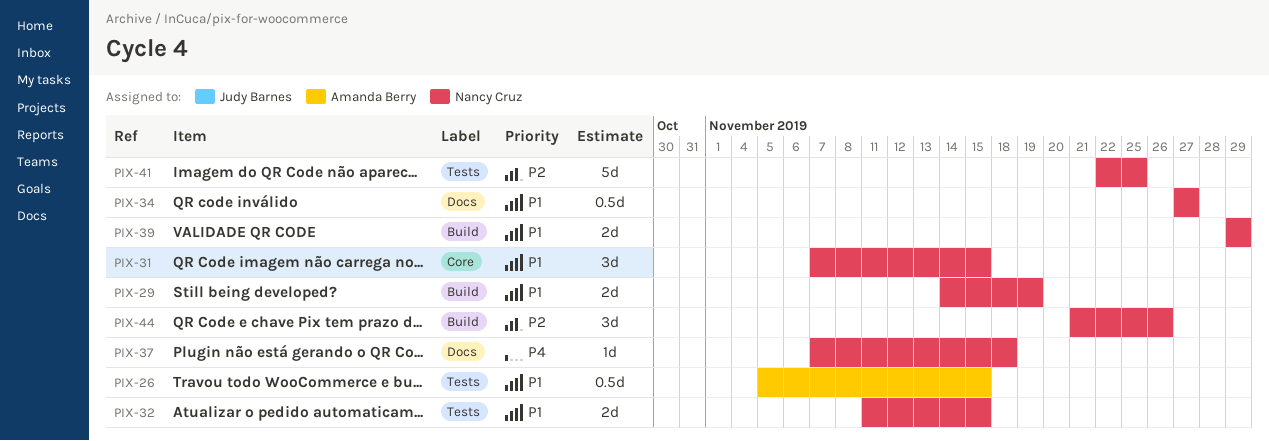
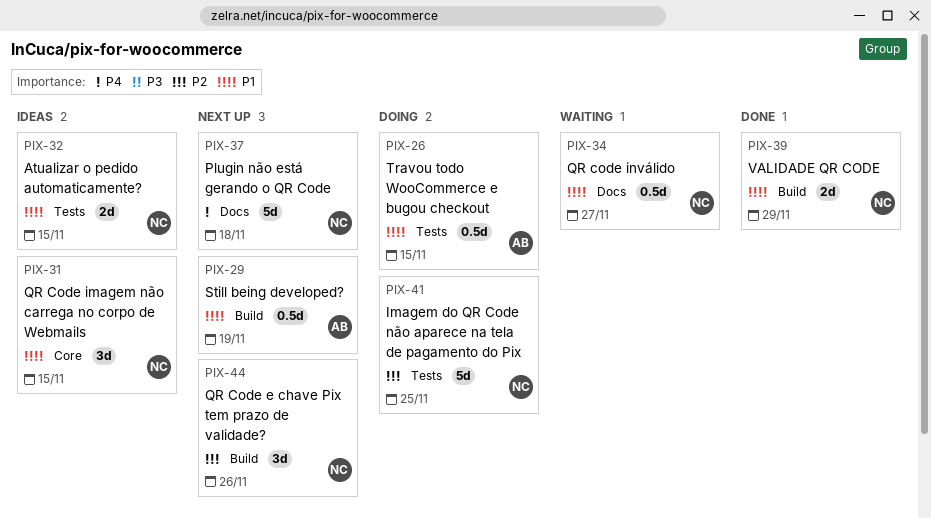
PIX-29, owner: Nancy Cruz -> Amanda Berry
PIX-29, estimate: 2d -> 0.5d
PIX-37, estimate: 1d -> 5d

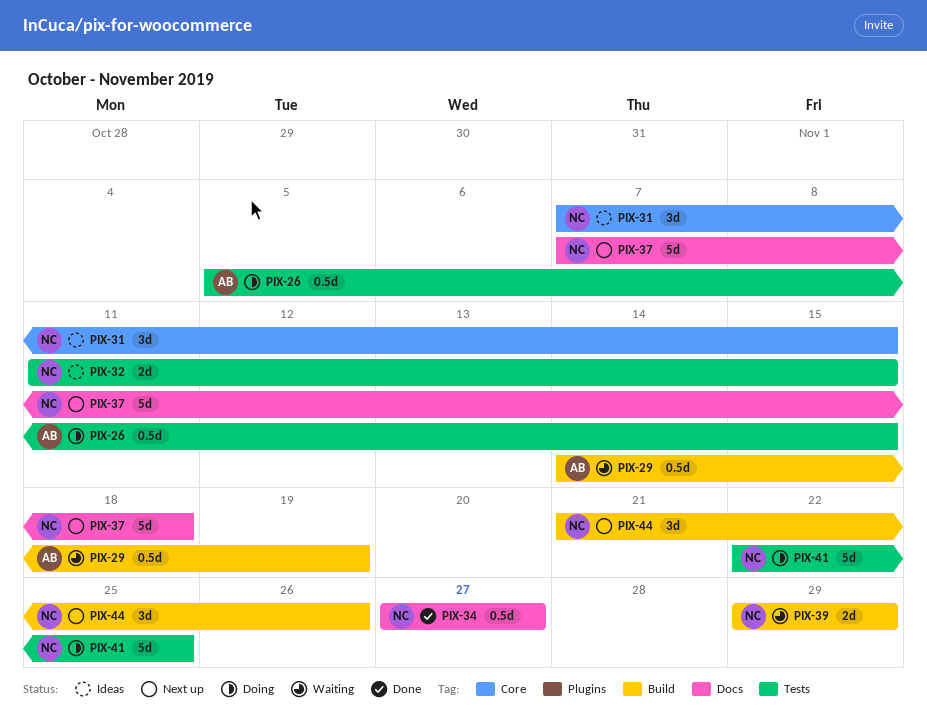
PIX-29, status: Next up -> Waiting
PIX-34, status: Waiting -> Done
PIX-39, status: Done -> Waiting

